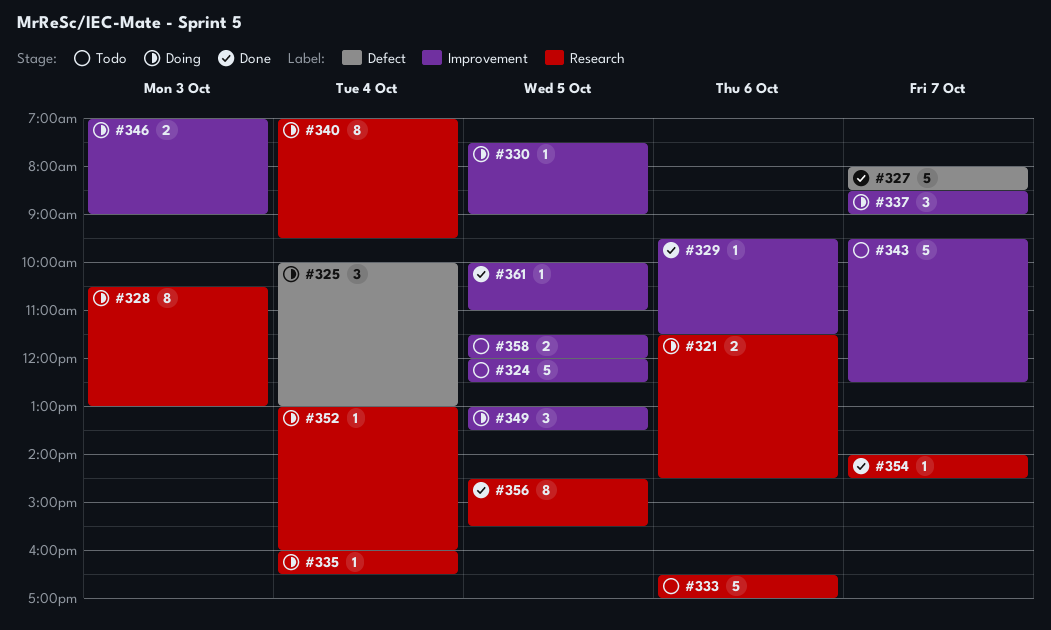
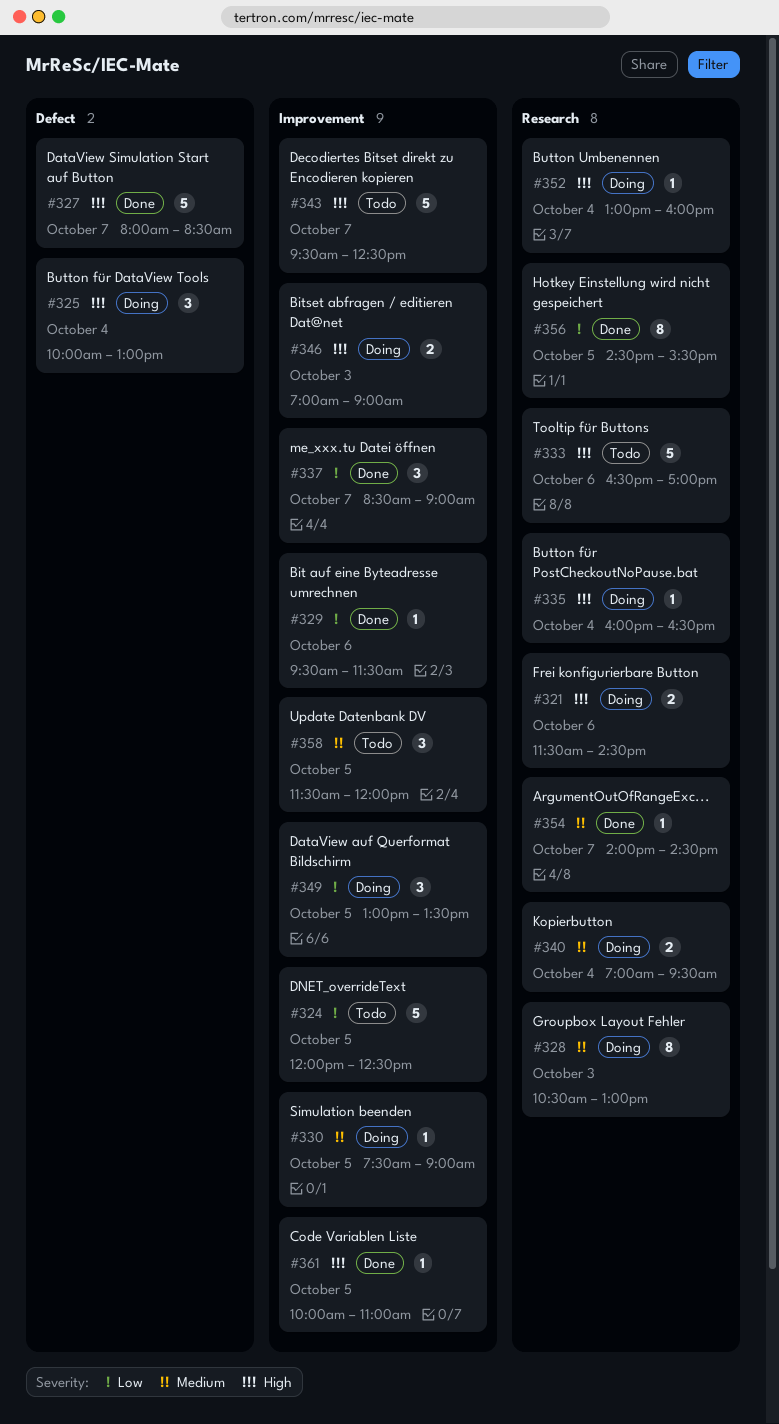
#337, status: Doing -> Done
#340, estimate: 8 -> 2
#358, estimate: 2 -> 3

